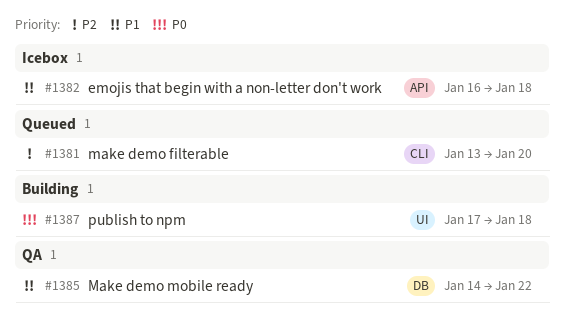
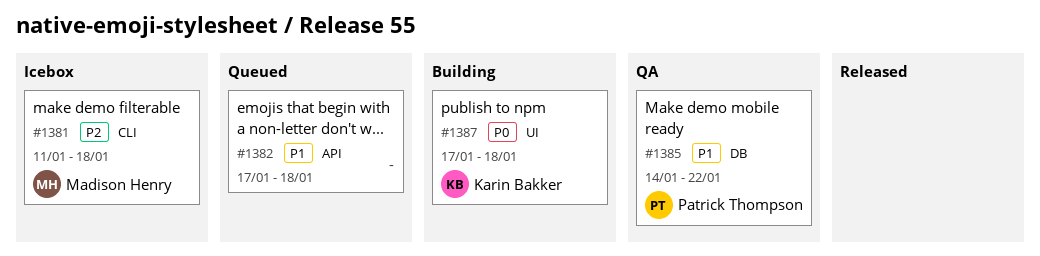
#1381, status: Queued -> Icebox
#1381, start: Jan 13 -> Jan 11
#1381, due: Jan 20 -> Jan 18
#1382, status: Icebox -> Queued
#1382, start: Jan 16 -> Jan 17

